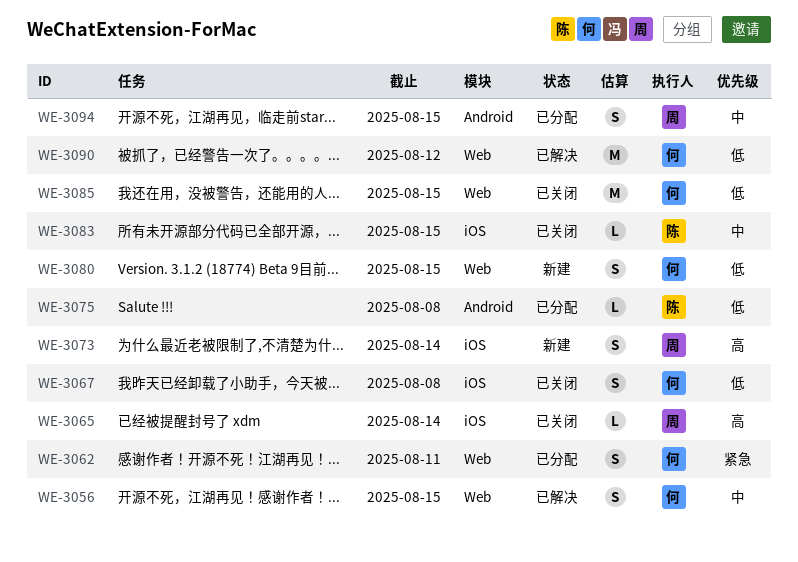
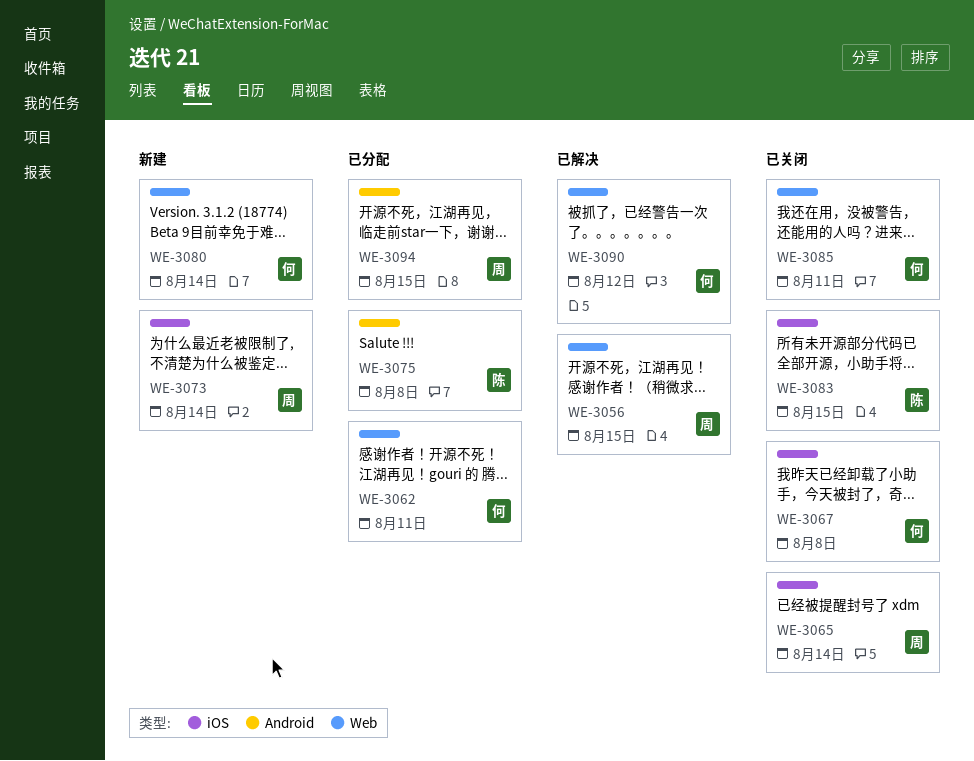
WE-3056, owner: 何 -> 周
WE-3080, due: Aug 15 -> Aug 14
WE-3085, due: Aug 15 -> Aug 11

